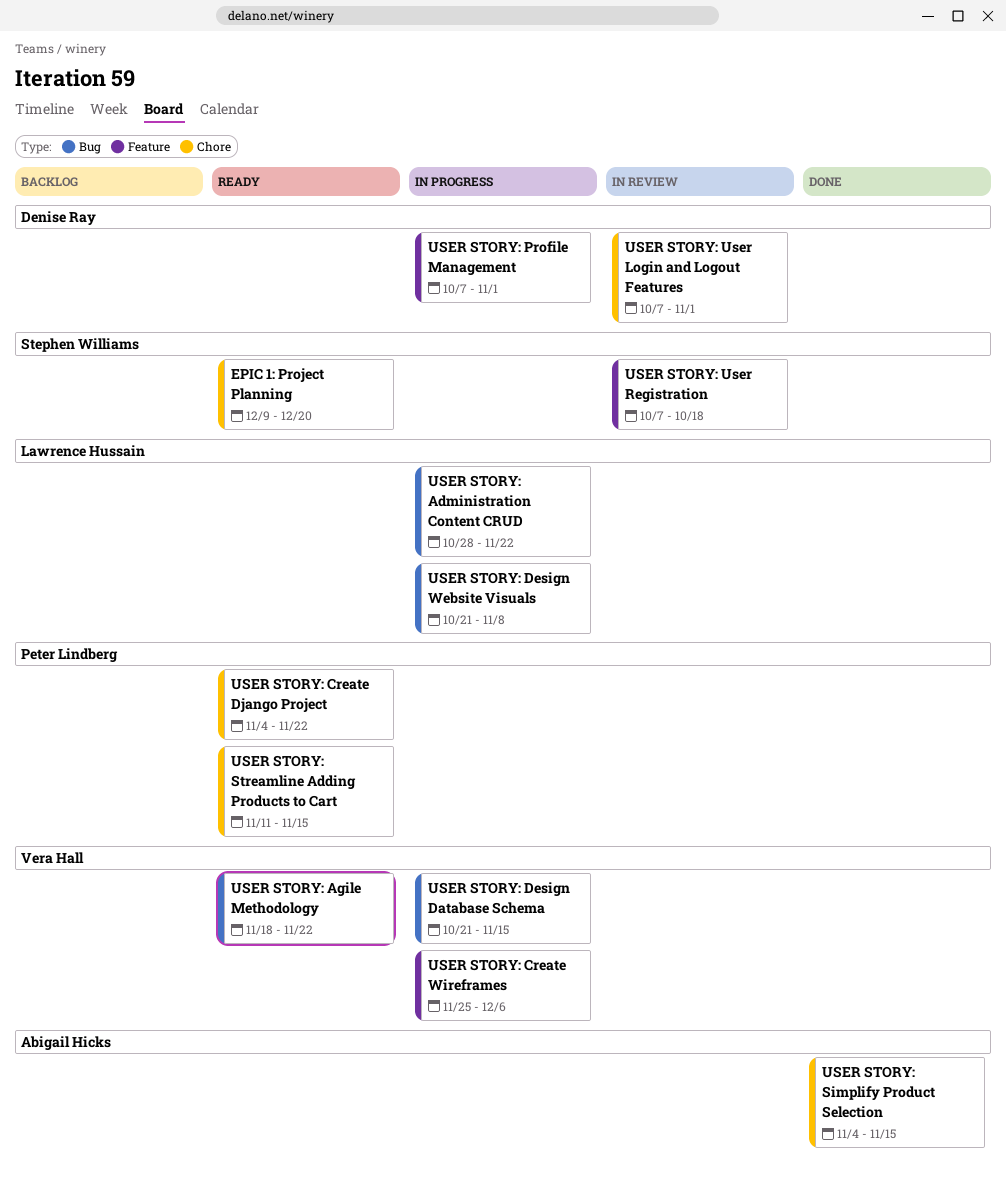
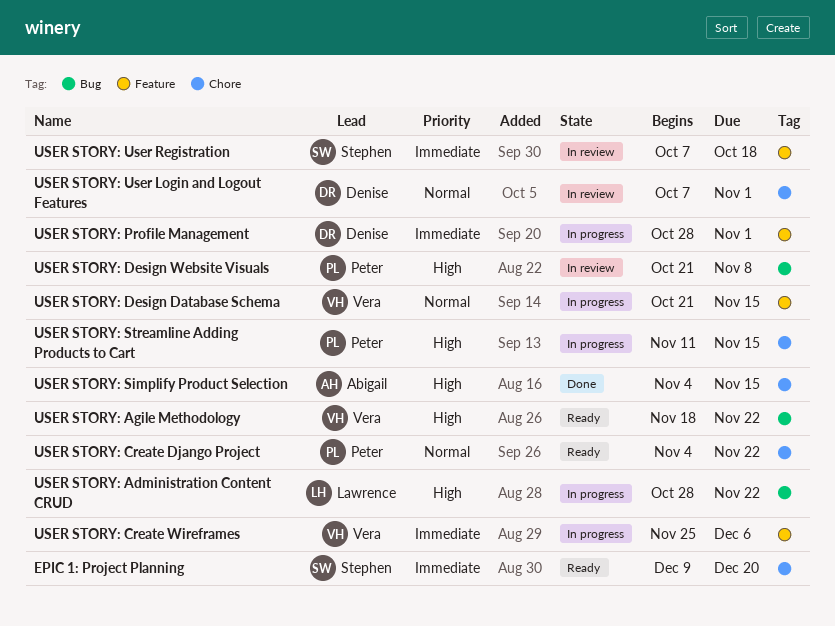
USER STORY: Design Database Schema, label: Bug -> Feature
USER STORY: Design Website Visuals, status: In progress -> In review
USER STORY: Design Website Visuals, owner: Lawrence Hussain -> Peter Lindberg
USER STORY: Profile Management, start: Oct 7 -> Oct 28
USER STORY: Streamline Adding Products to Cart, status: Ready -> In progress

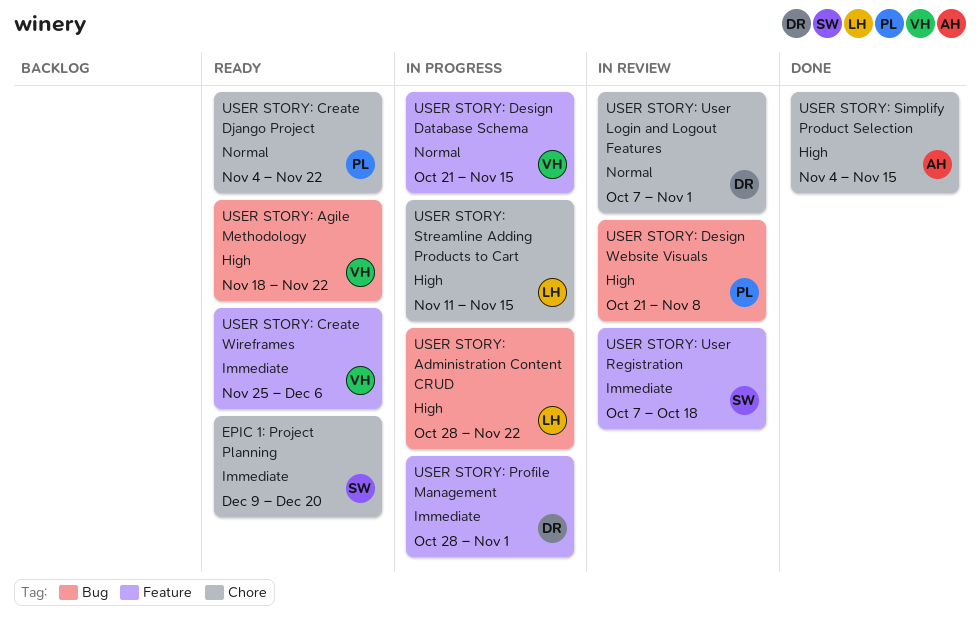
USER STORY: Create Wireframes, status: In progress -> Ready
USER STORY: Streamline Adding Products to Cart, owner: Peter -> Lawrence

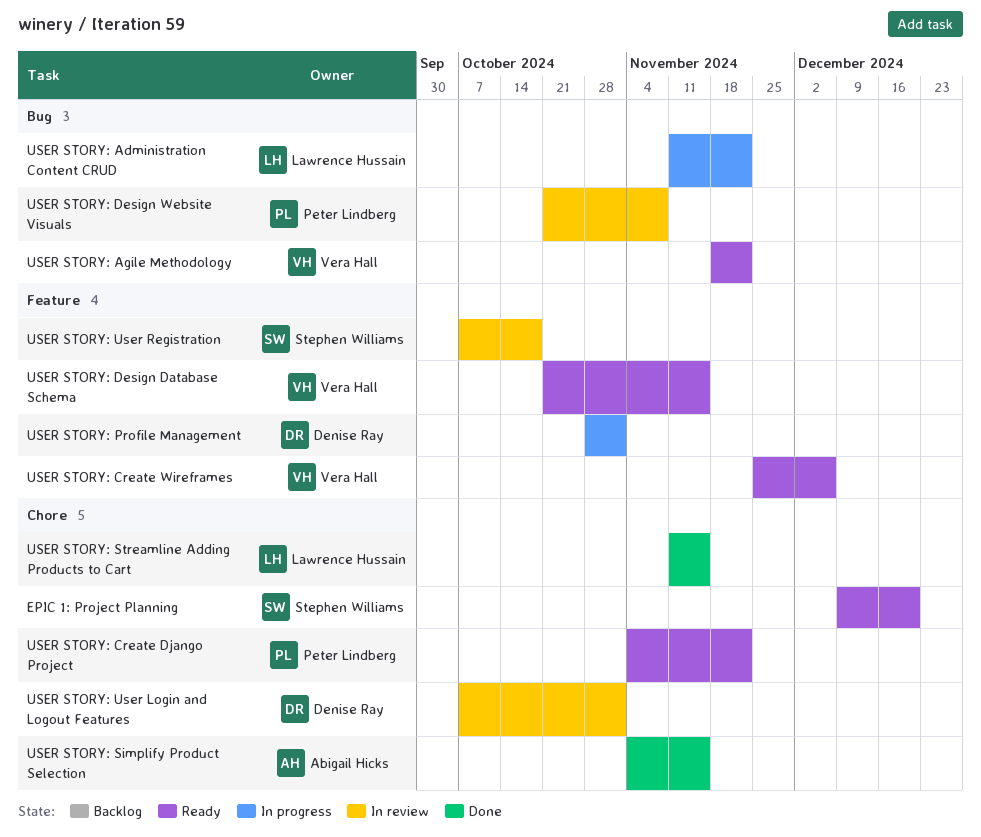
USER STORY: Administration Content CRUD, start: Oct 28 -> Nov 11
USER STORY: Design Database Schema, status: In progress -> Ready
USER STORY: Streamline Adding Products to Cart, status: In progress -> Done

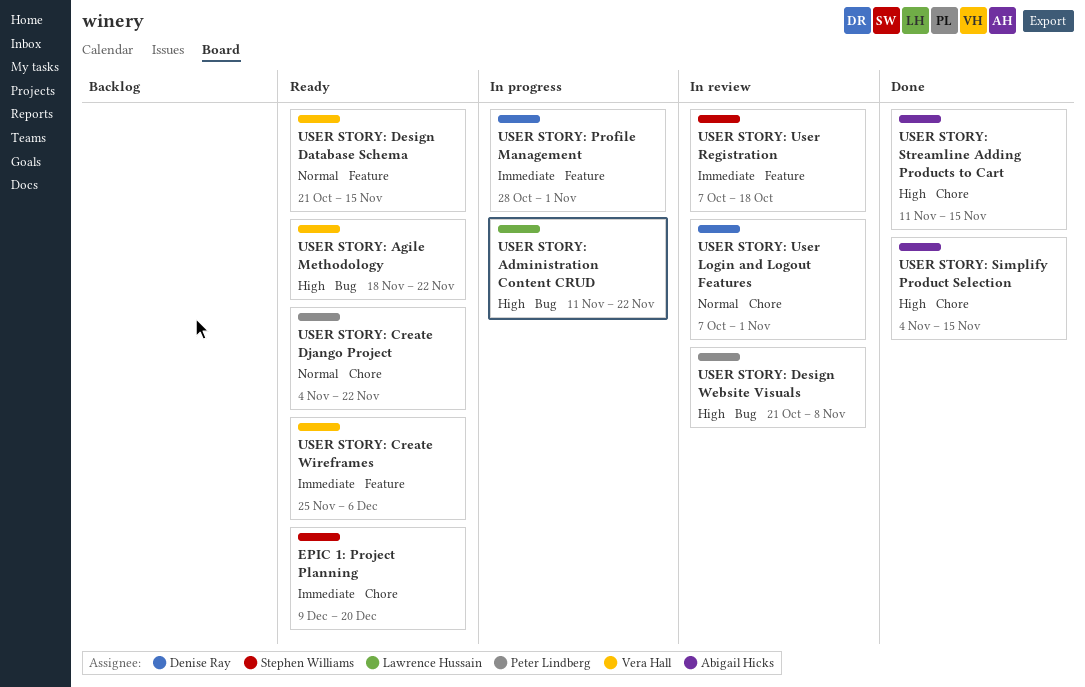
USER STORY: Streamline Adding Products to Cart, owner: Lawrence Hussain -> Abigail Hicks

